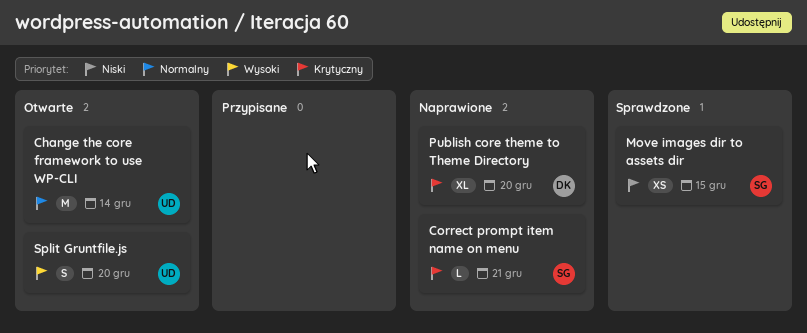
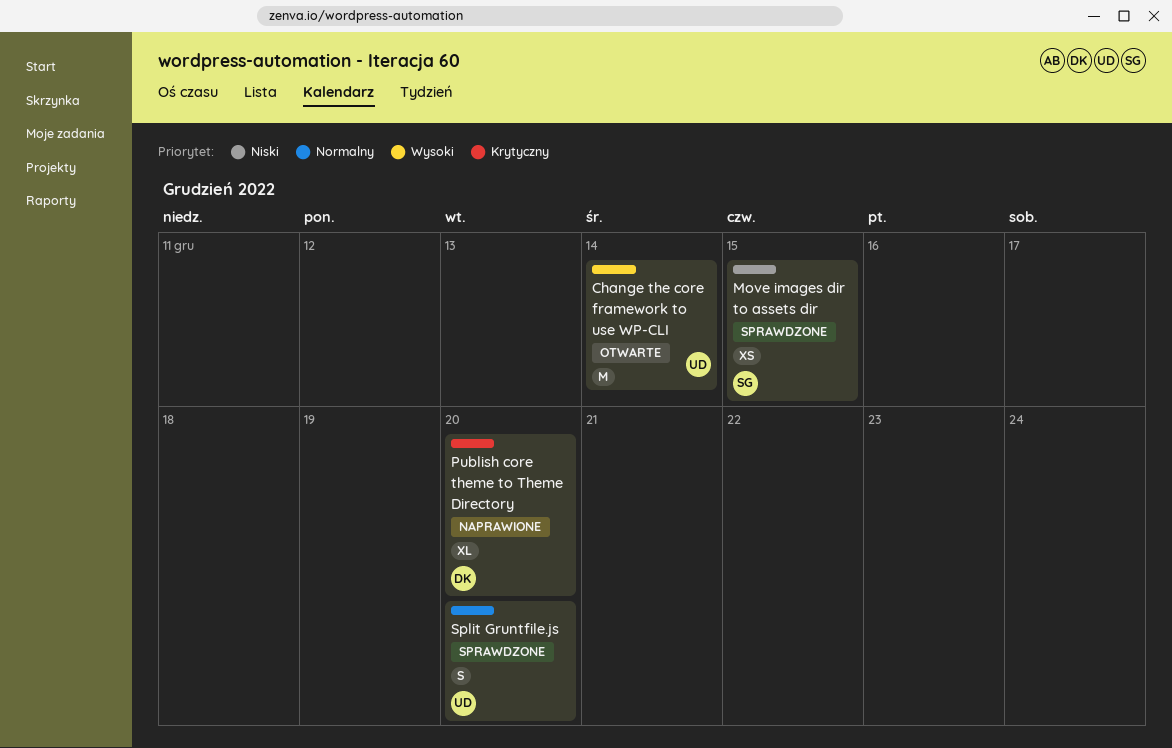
Change the core framework to use WP-CLI, priority: Normalny -> Wysoki
Correct prompt item name on menu: present -> none
Split Gruntfile.js, status: Otwarte -> Sprawdzone
Split Gruntfile.js, priority: Wysoki -> Normalny

